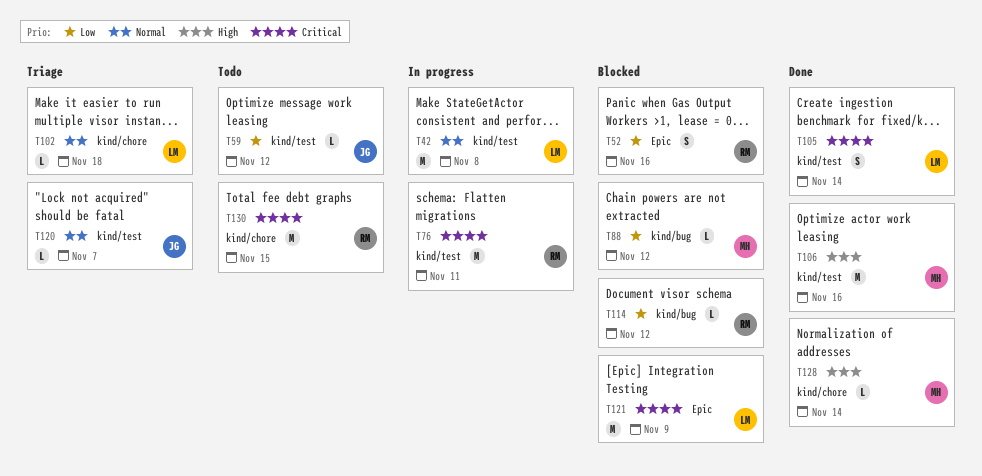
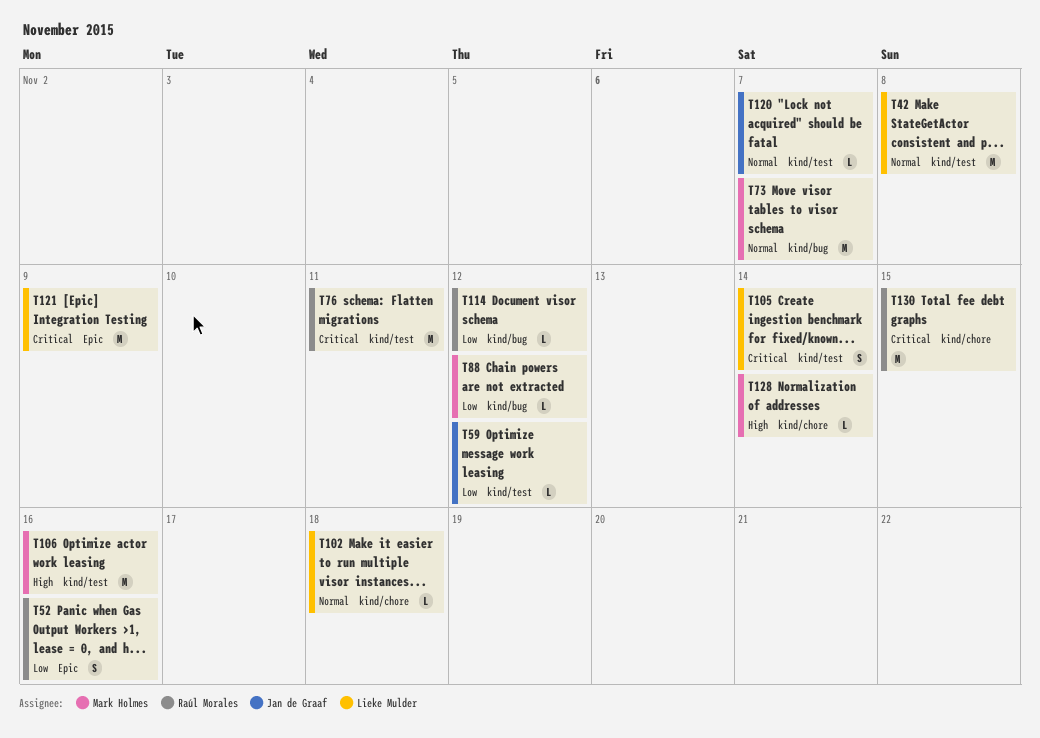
T73: none -> present

